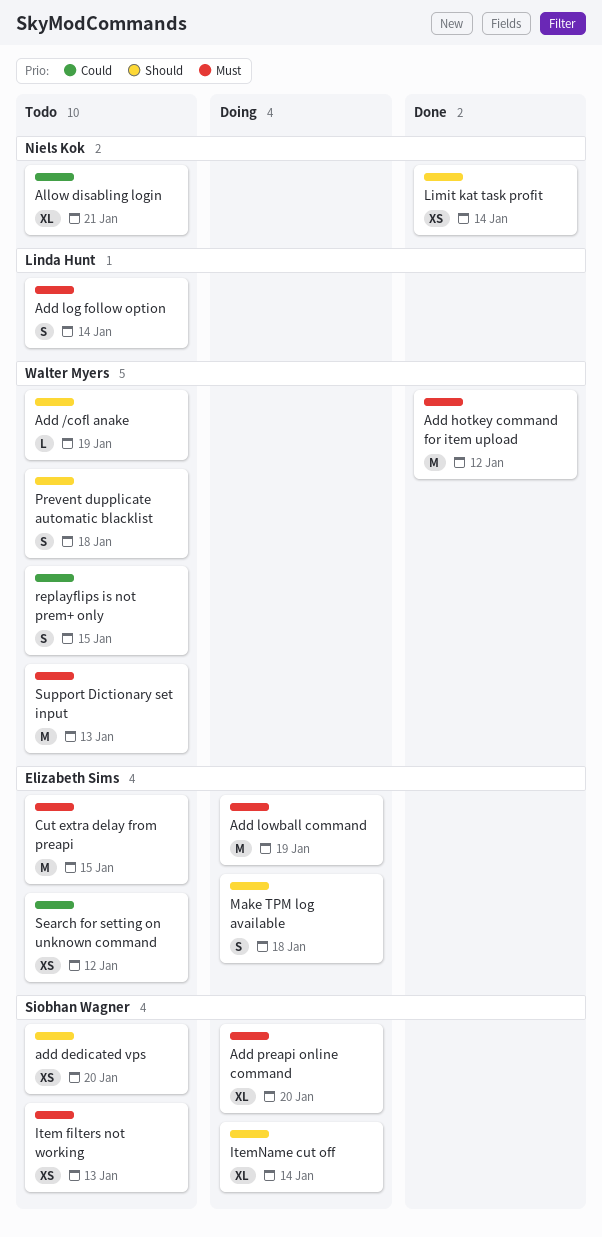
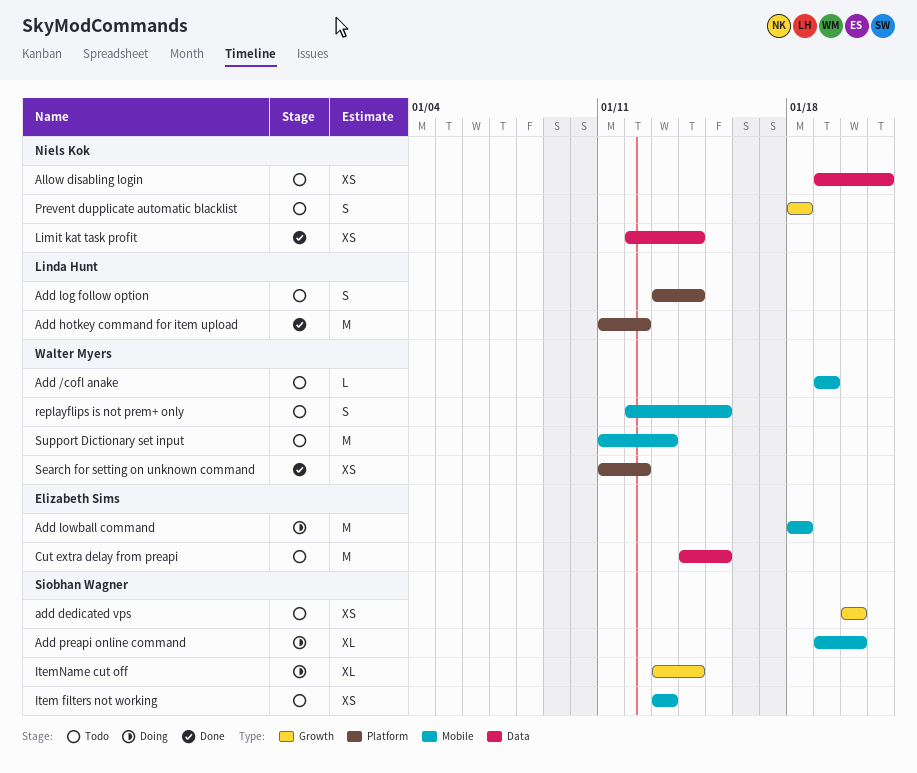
Add hotkey command for item upload, owner: Walter Myers -> Linda Hunt
Add lowball command, due: Jan 19 -> Jan 18
Allow disabling login, estimate: XL -> XS
Make TPM log available: present -> none
Prevent dupplicate automatic blacklist, owner: Walter Myers -> Niels Kok
Search for setting on unknown command, status: Todo -> Done
Search for setting on unknown command, owner: Elizabeth Sims -> Walter Myers

